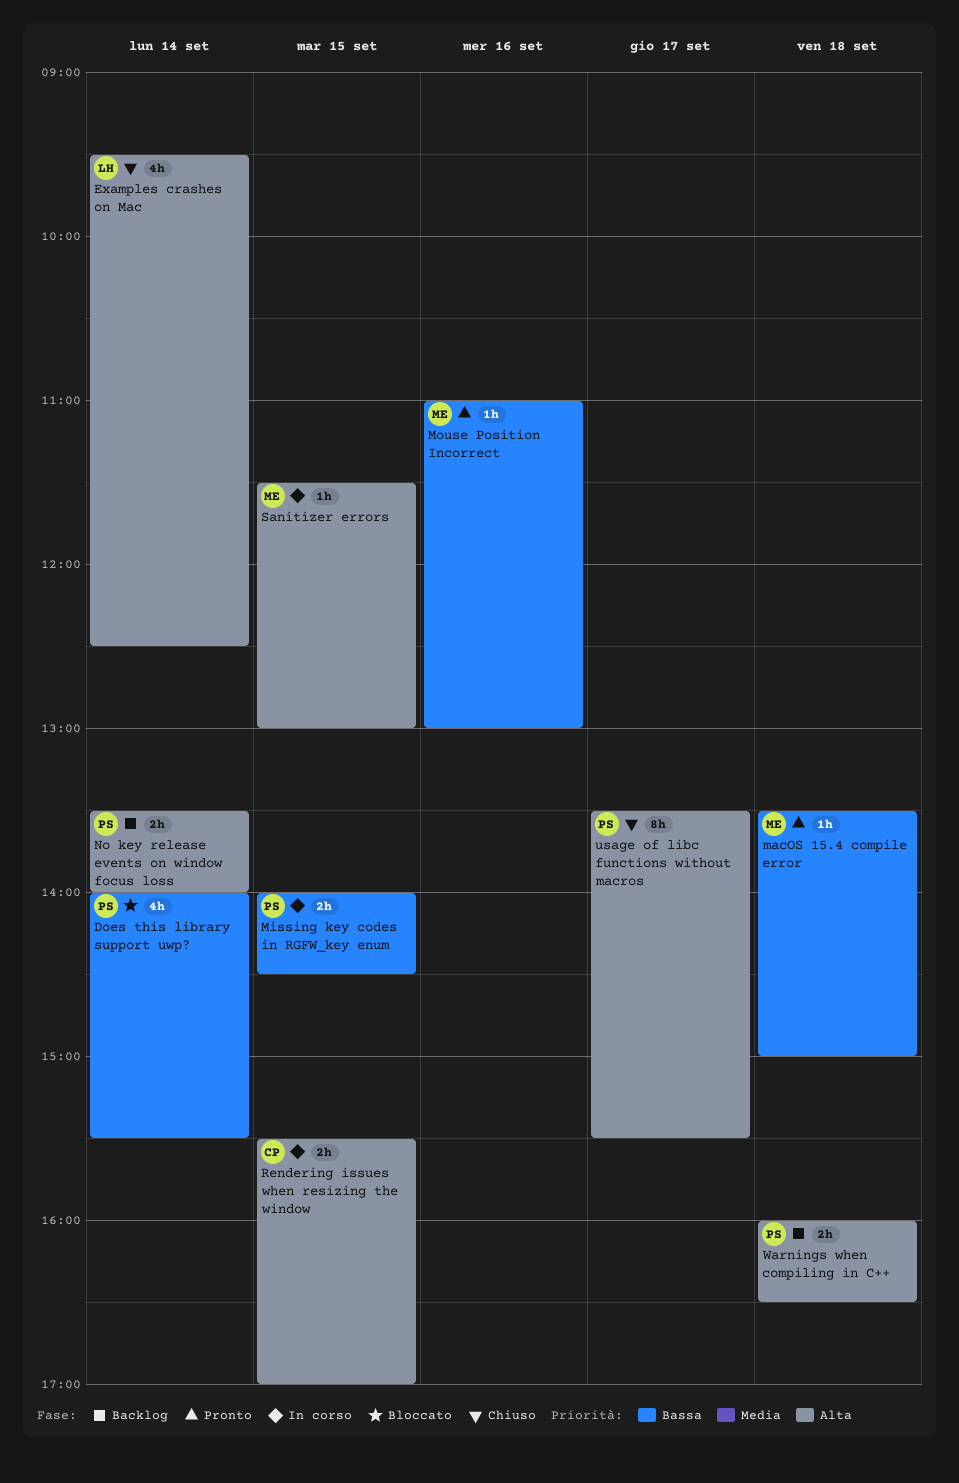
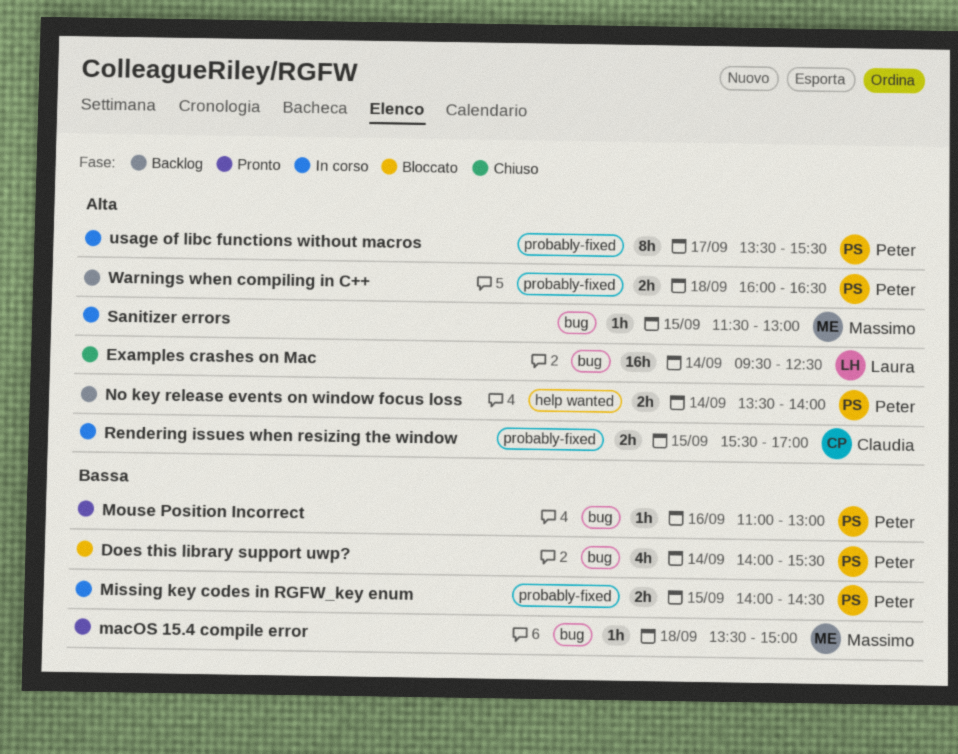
Examples crashes on Mac, estimate: 4h -> 16h
Mouse Position Incorrect, owner: Massimo -> Peter
usage of libc functions without macros, status: Chiuso -> In corso

